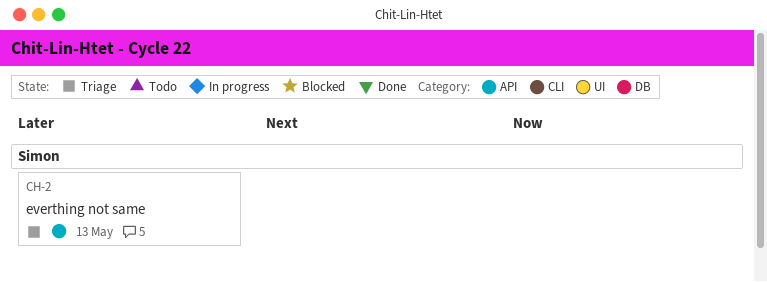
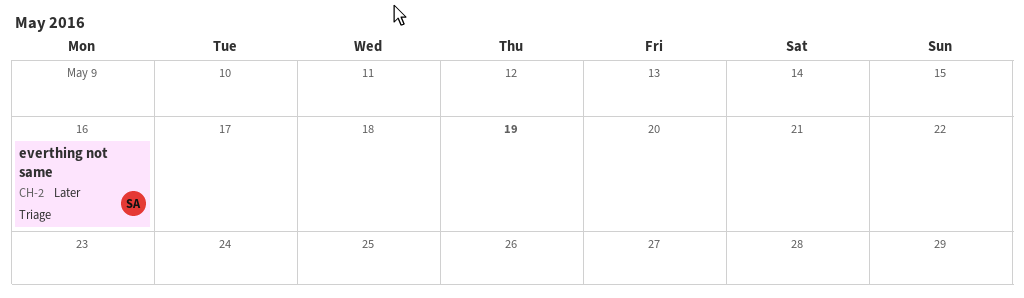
CH-2, due: May 13 -> May 16

